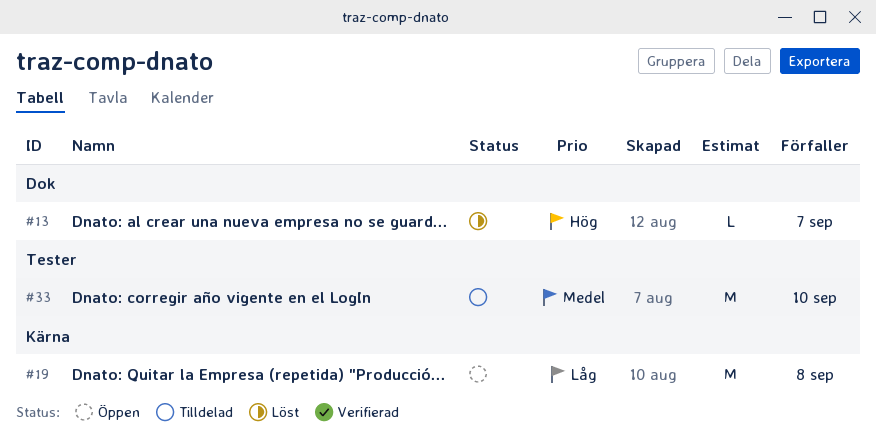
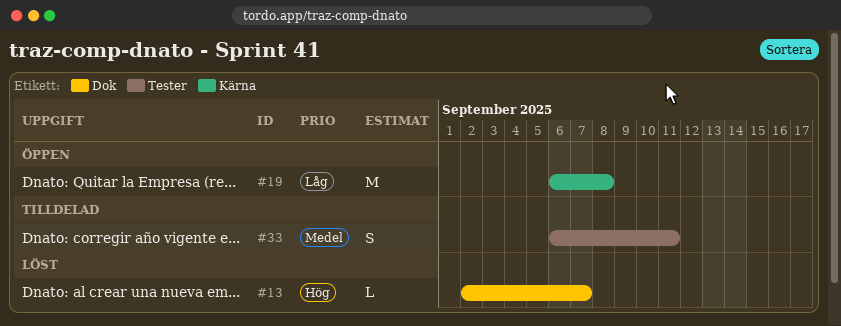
#33, estimate: M -> S
#33, due: Sep 10 -> Sep 11

